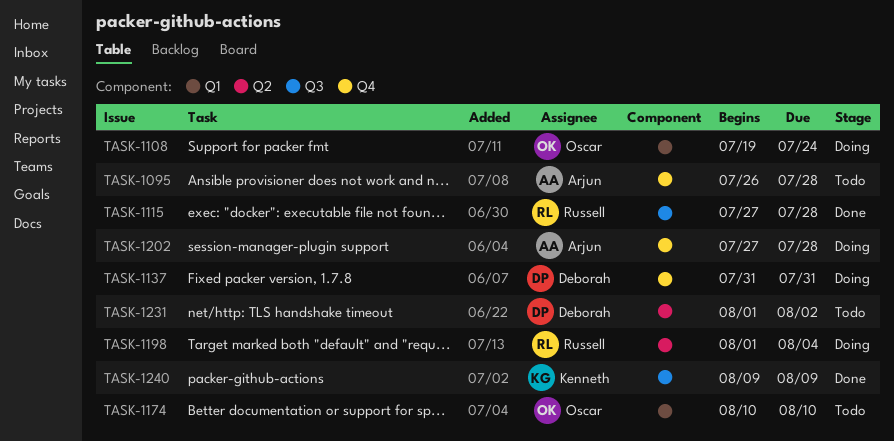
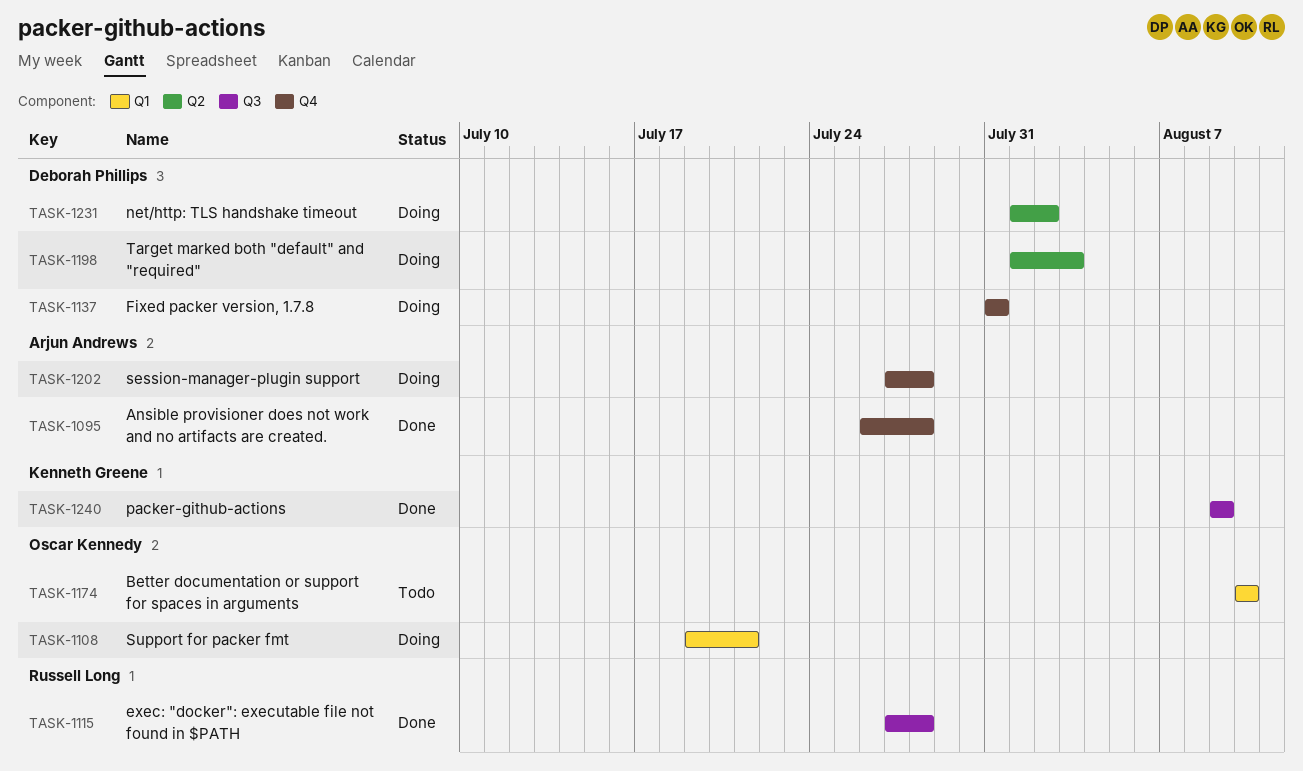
TASK-1095, status: Todo -> Done
TASK-1108, due: Jul 24 -> Jul 21
TASK-1198, owner: Russell Long -> Deborah Phillips
TASK-1198, due: Aug 4 -> Aug 3
TASK-1231, status: Todo -> Doing

